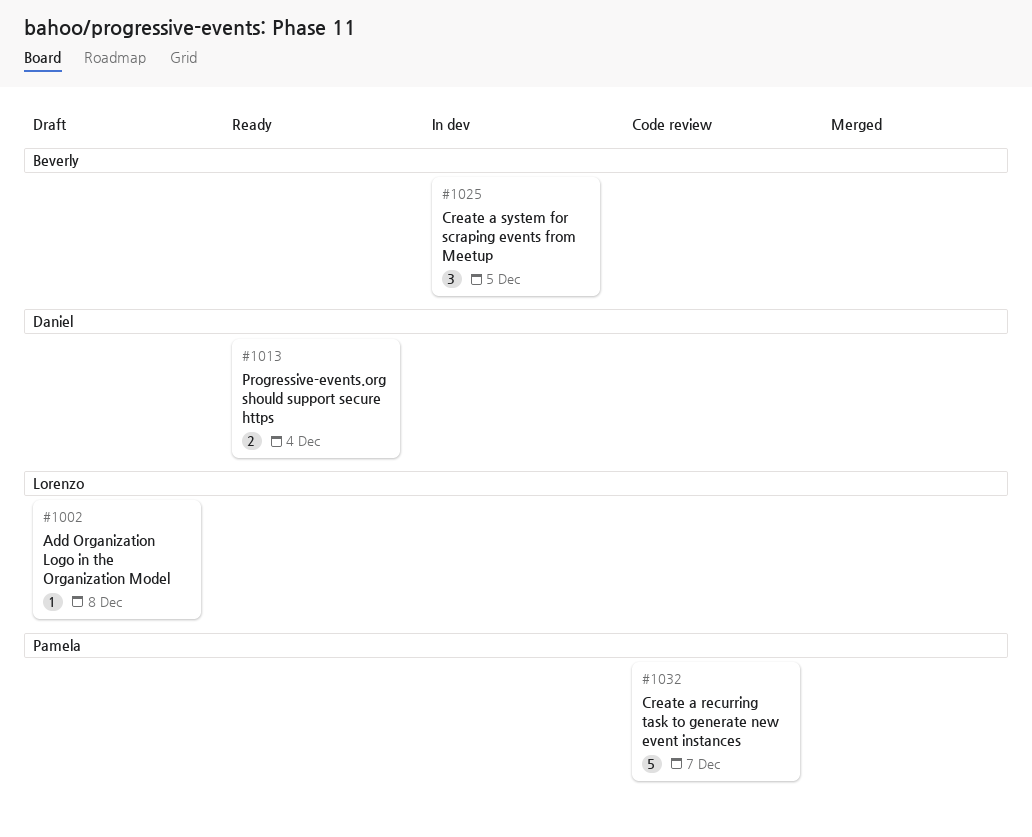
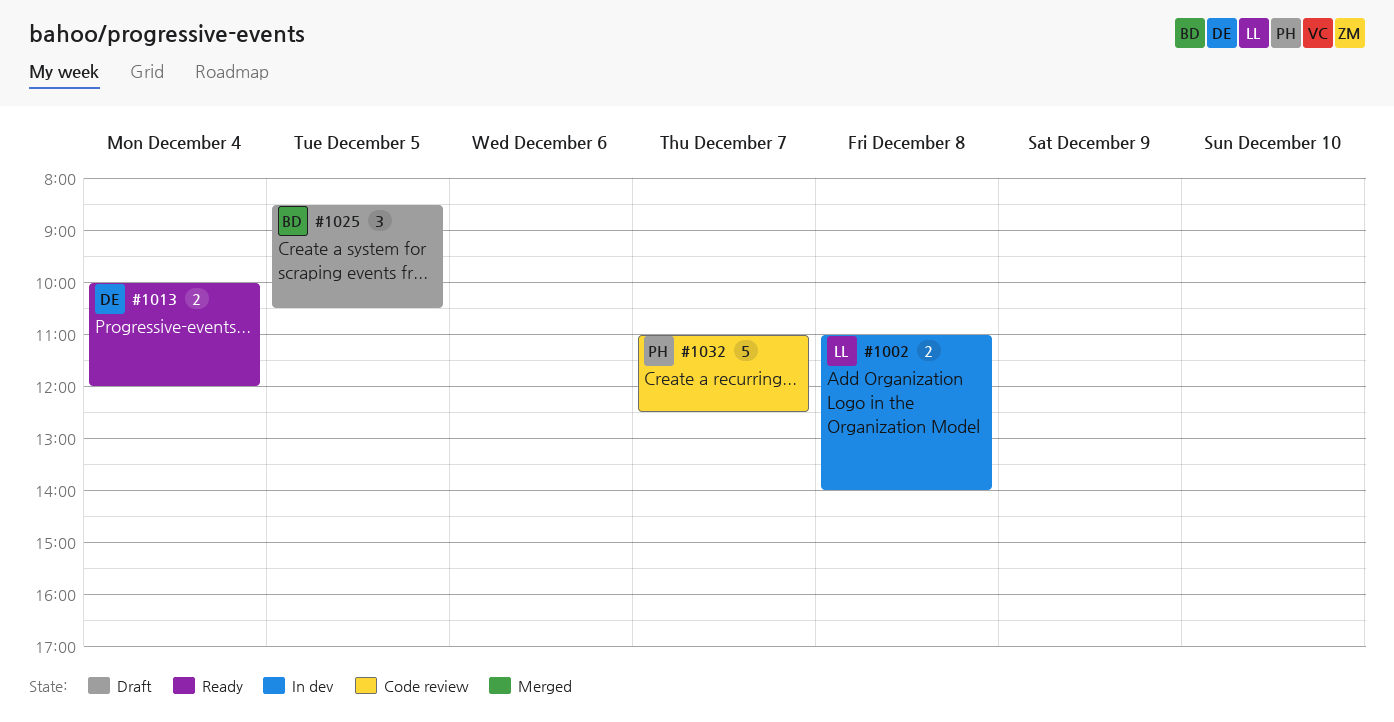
#1002, status: Draft -> In dev
#1002, estimate: 1 -> 2
#1025, status: In dev -> Draft

